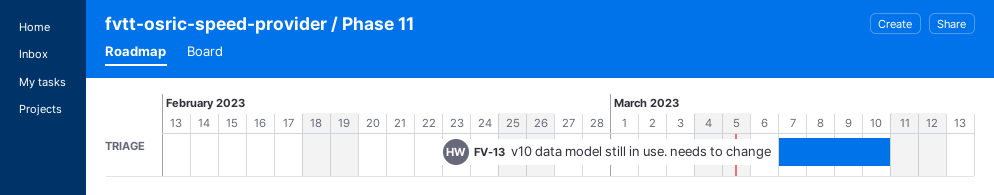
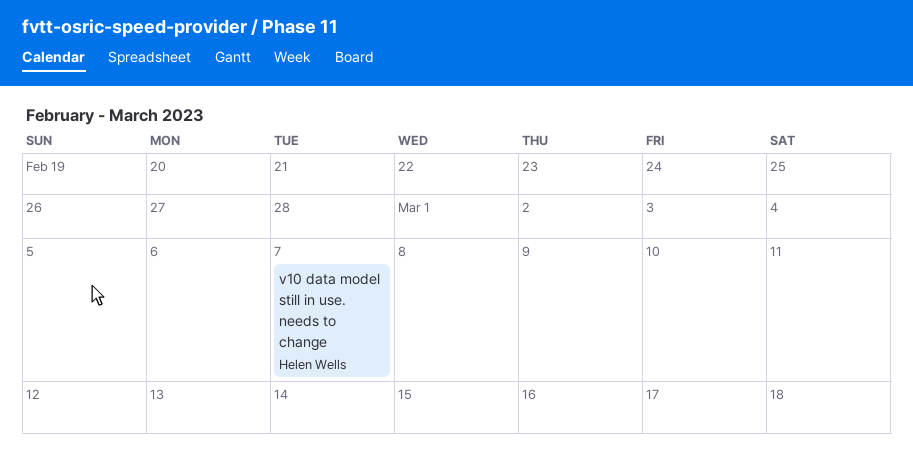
v10 data model still in use. needs to change, due: Mar 10 -> Mar 7

